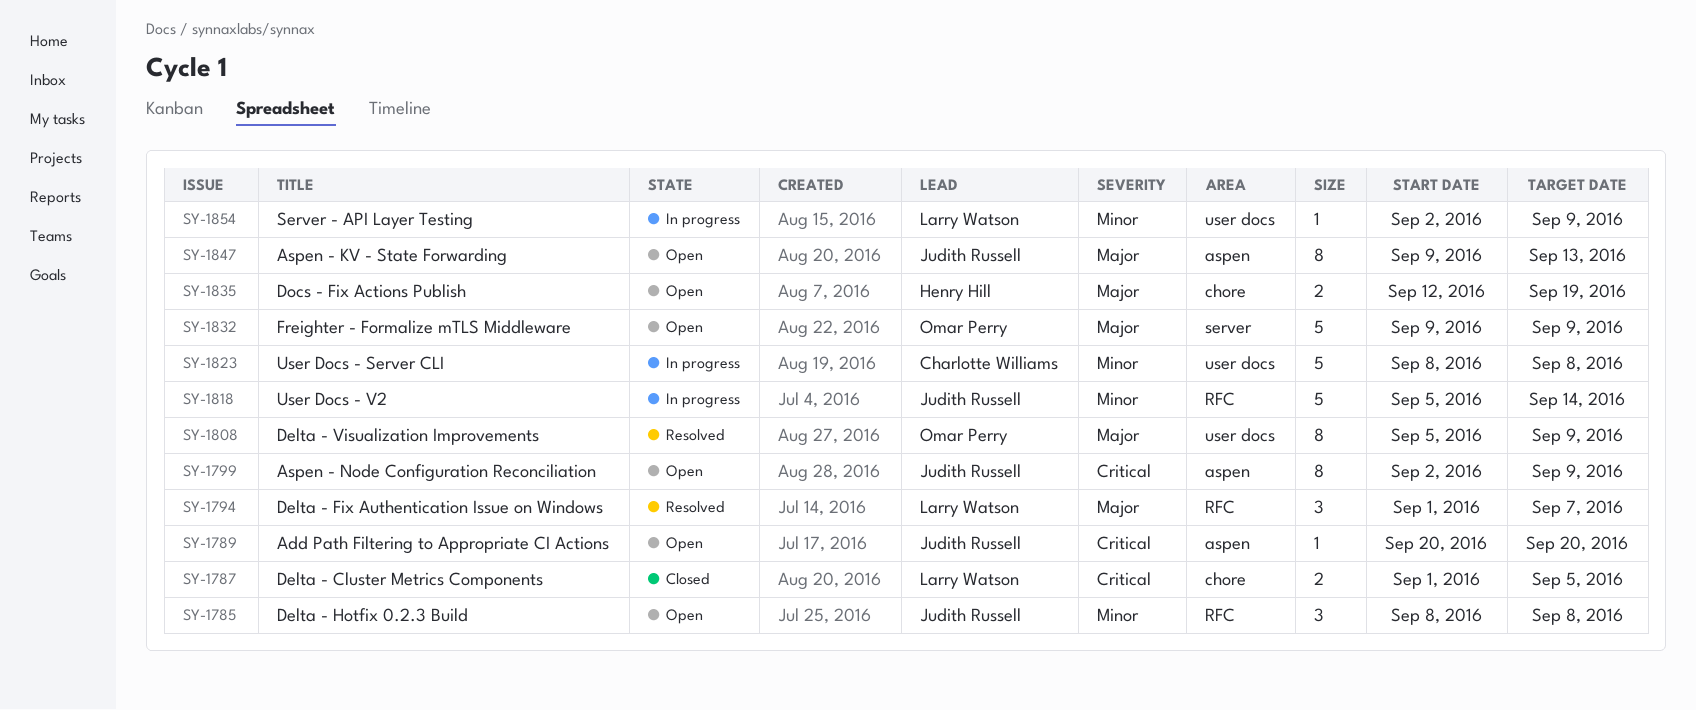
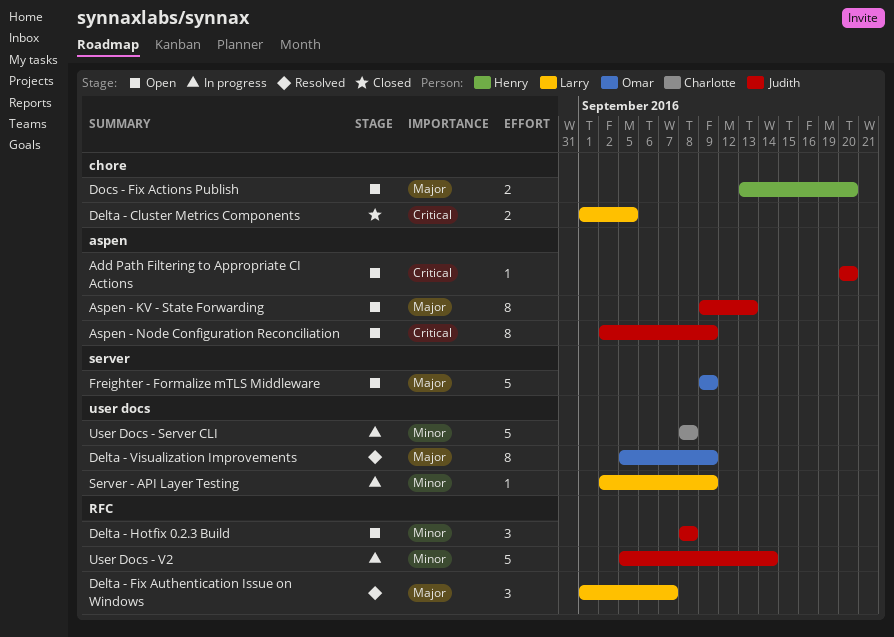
Docs - Fix Actions Publish, start: Sep 12 -> Sep 13
Docs - Fix Actions Publish, due: Sep 19 -> Sep 20

